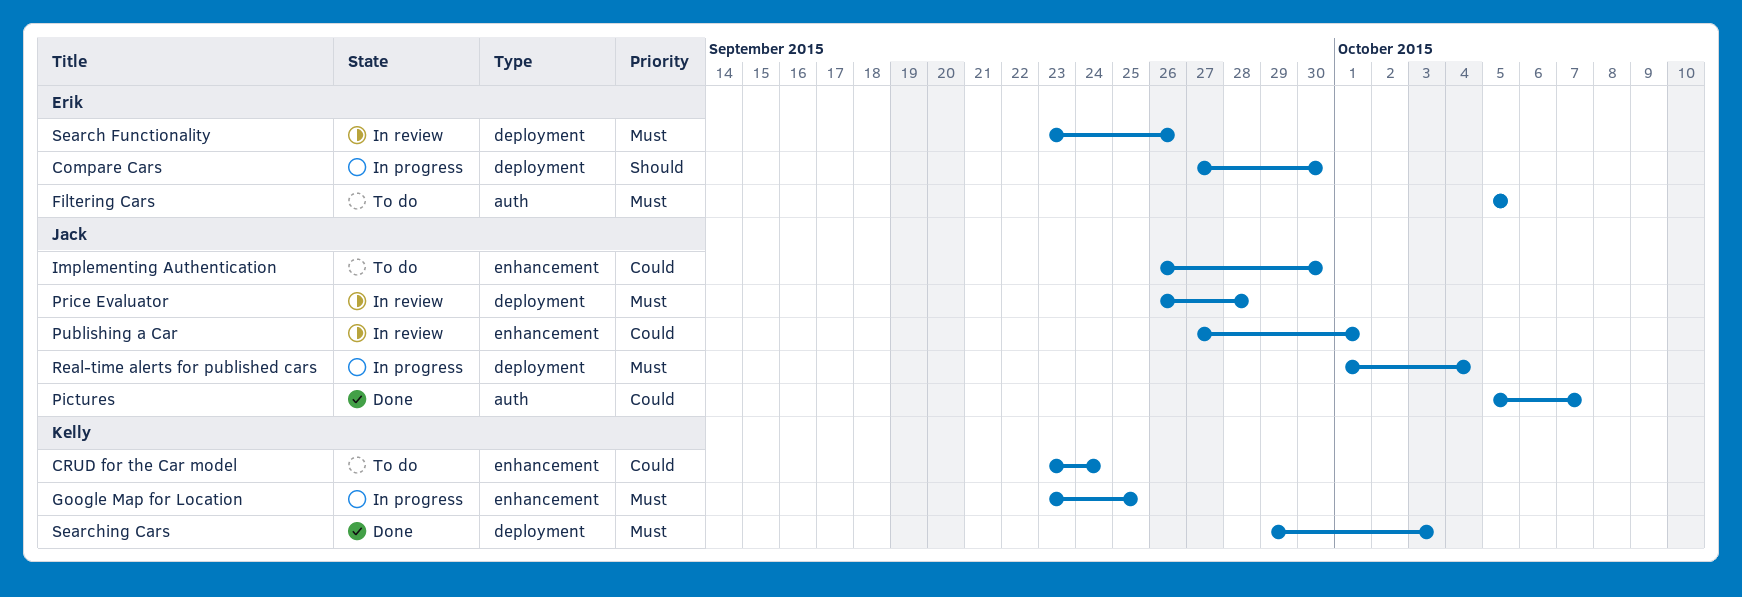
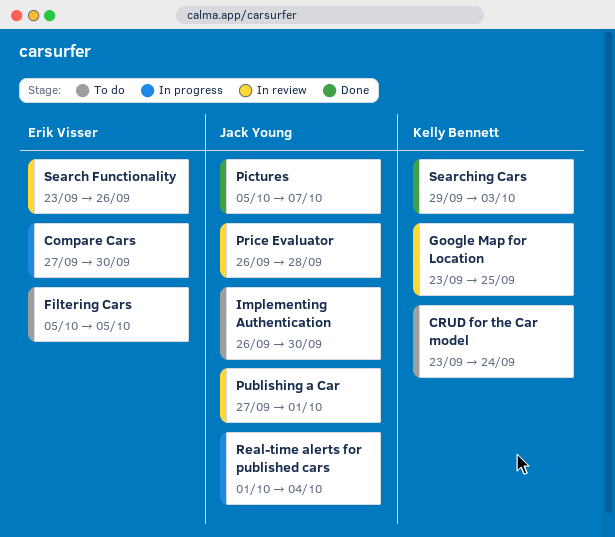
Google Map for Location, status: In progress -> In review

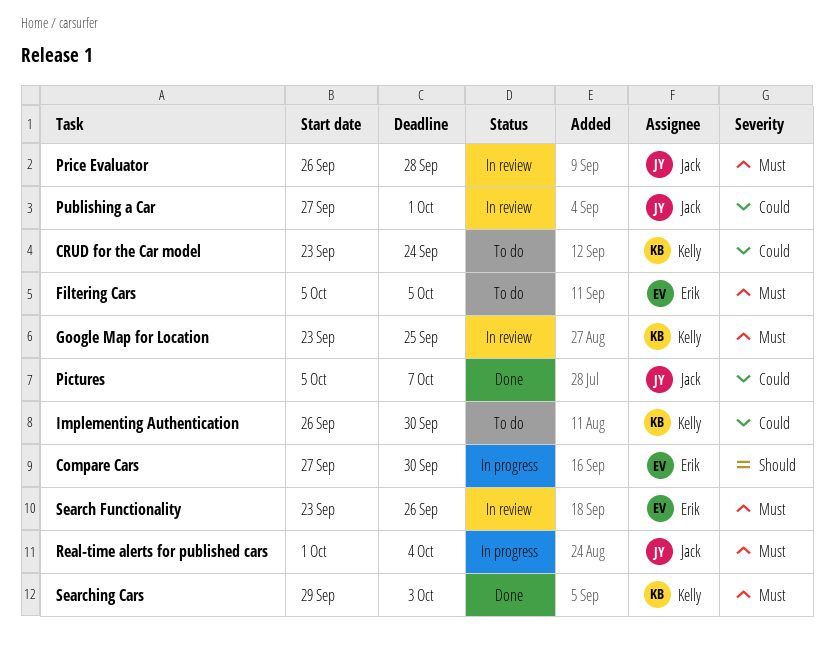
Implementing Authentication, owner: Jack Young -> Kelly Bennett

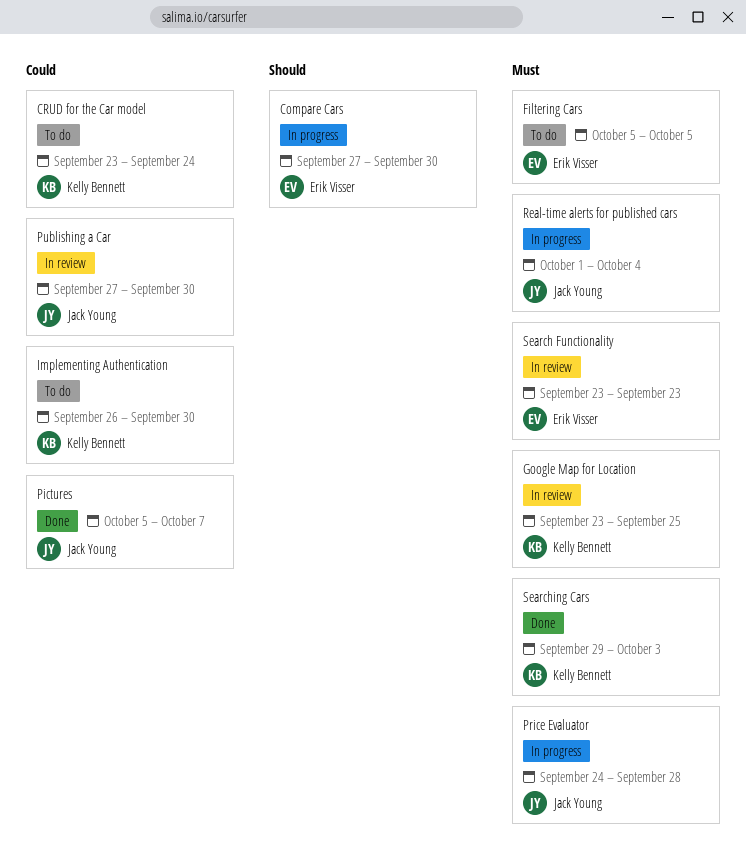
Price Evaluator, status: In review -> In progress
Price Evaluator, start: Sep 26 -> Sep 24
Publishing a Car, due: Oct 1 -> Sep 30
Search Functionality, due: Sep 26 -> Sep 23

